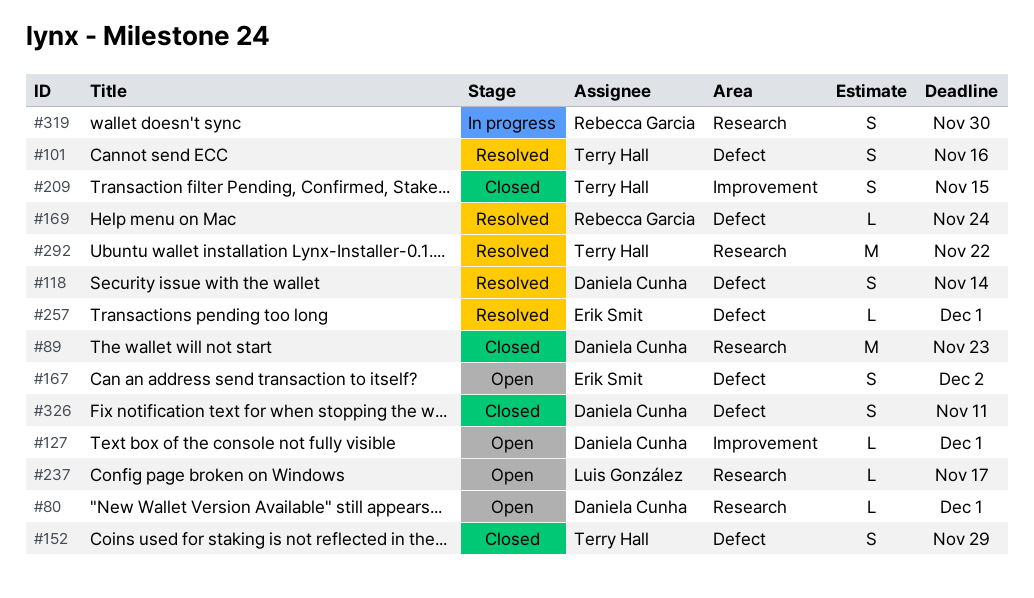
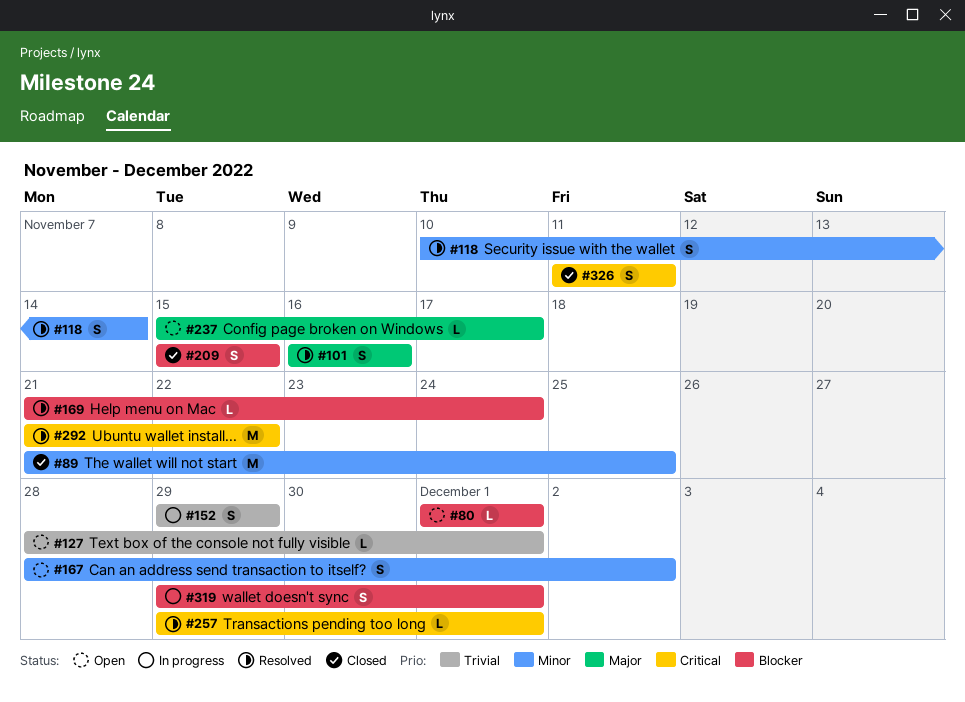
#89, due: Nov 23 -> Nov 25
#152, status: Closed -> In progress
#319, due: Nov 30 -> Dec 1

